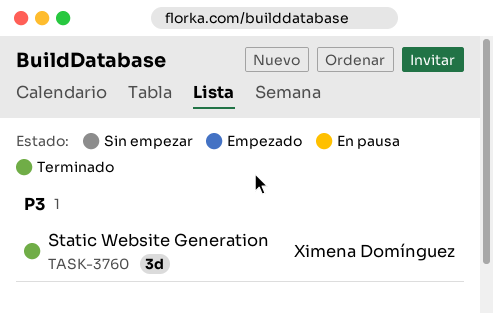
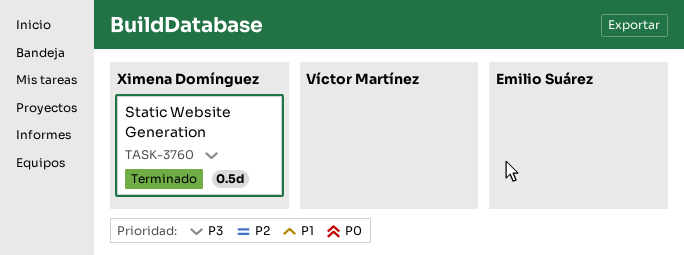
TASK-3760, estimate: 3d -> 0.5d

